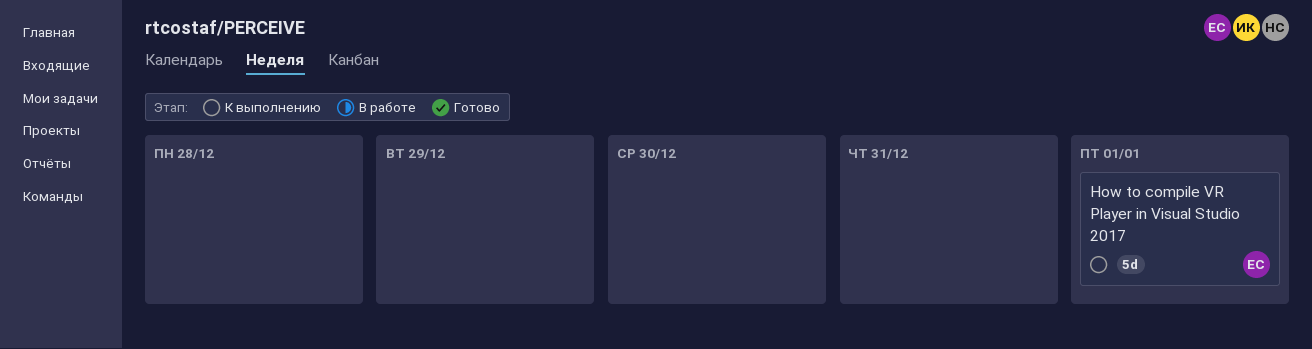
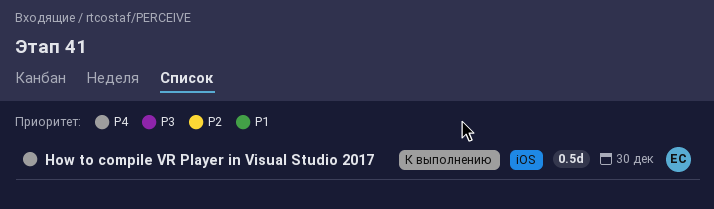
How to compile VR Player in Visual Studio 2017, estimate: 5d -> 0.5d
How to compile VR Player in Visual Studio 2017, due: Jan 1 -> Dec 30

